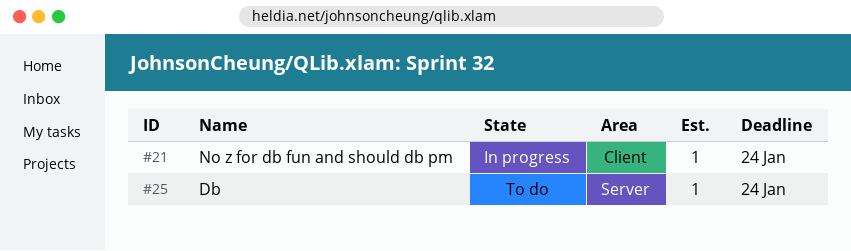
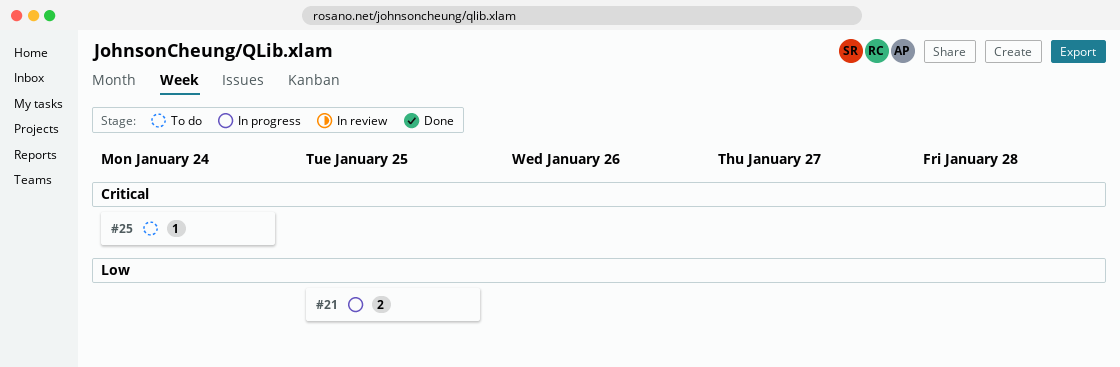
#21, estimate: 1 -> 2
#21, due: Jan 24 -> Jan 25

